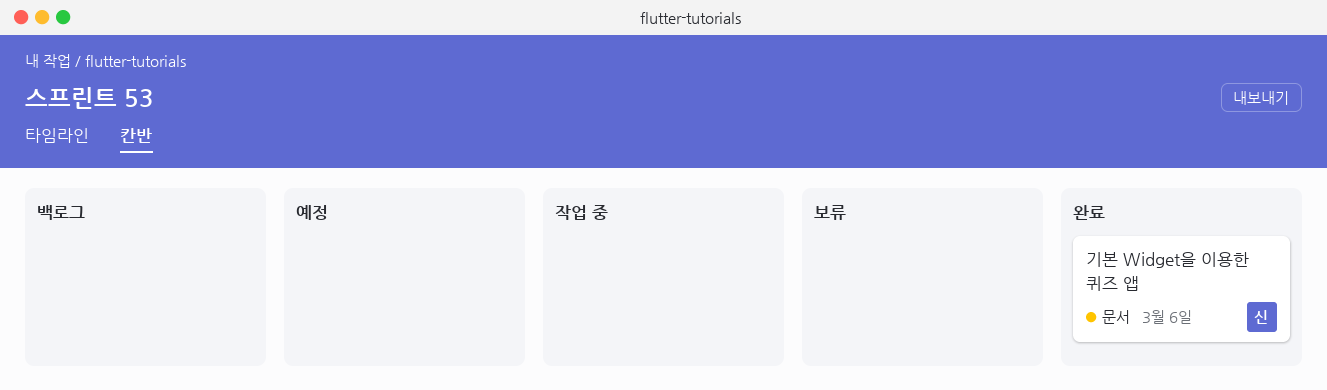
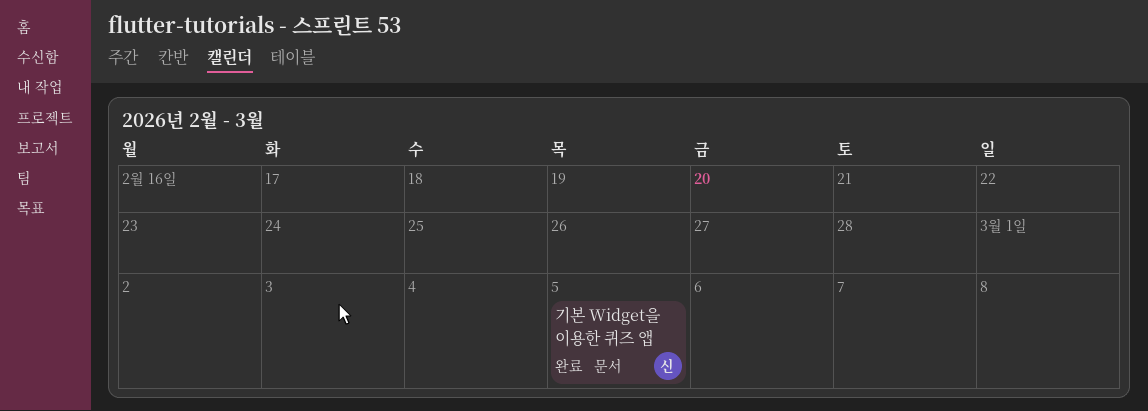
기본 Widget을 이용한 퀴즈 앱, due: Mar 6 -> Mar 5

